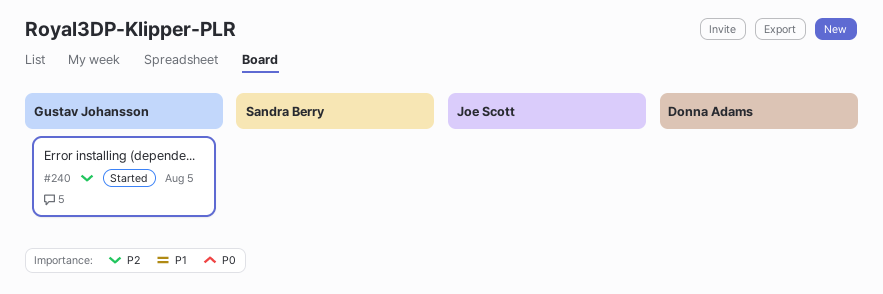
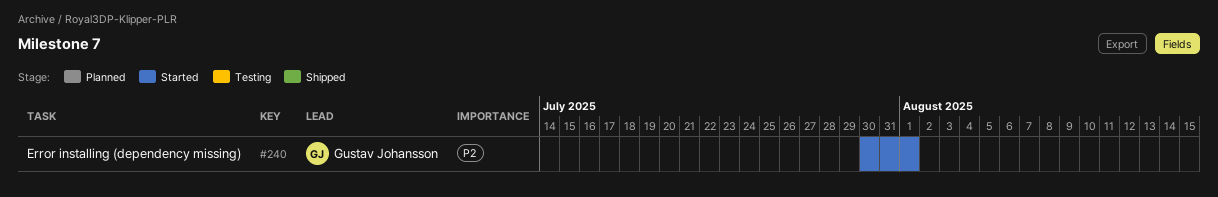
#240, due: Aug 5 -> Aug 1

